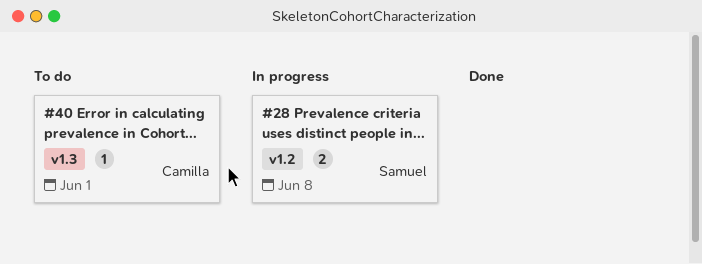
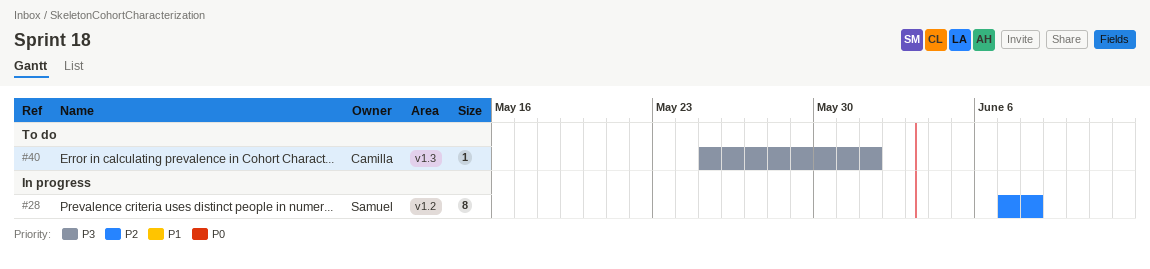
#28, estimate: 2 -> 8

